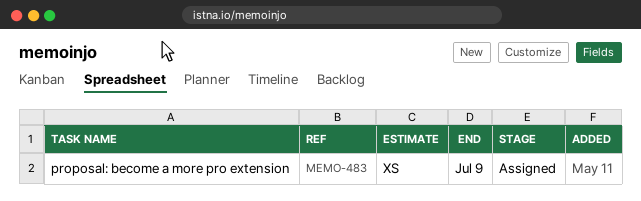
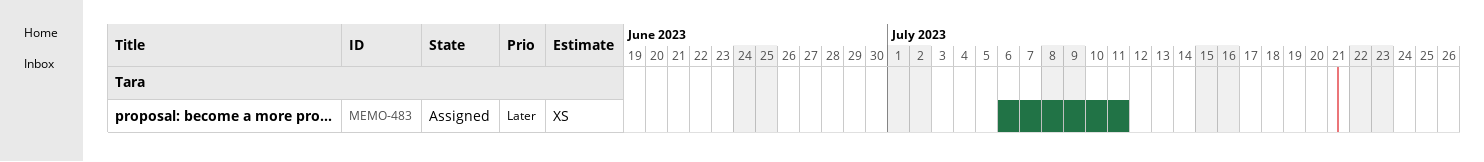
MEMO-483, due: Jul 9 -> Jul 11

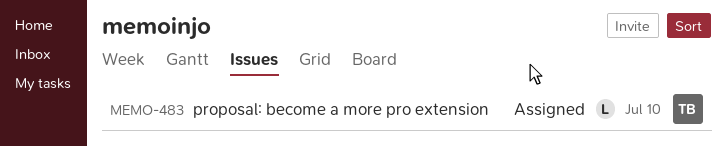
MEMO-483, estimate: XS -> L
MEMO-483, due: Jul 11 -> Jul 10

